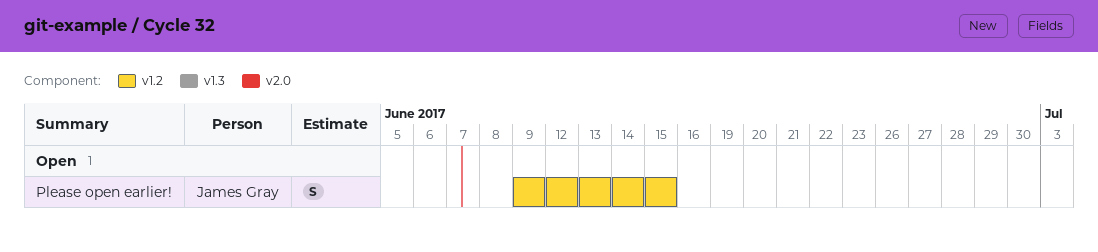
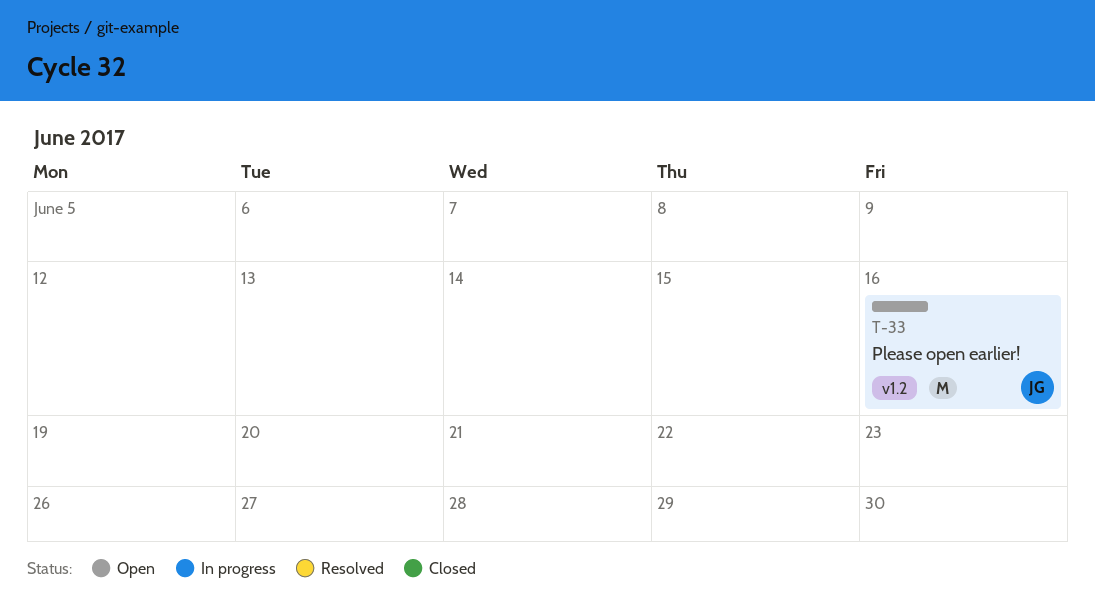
Please open earlier!, estimate: S -> M
Please open earlier!, due: Jun 15 -> Jun 16

